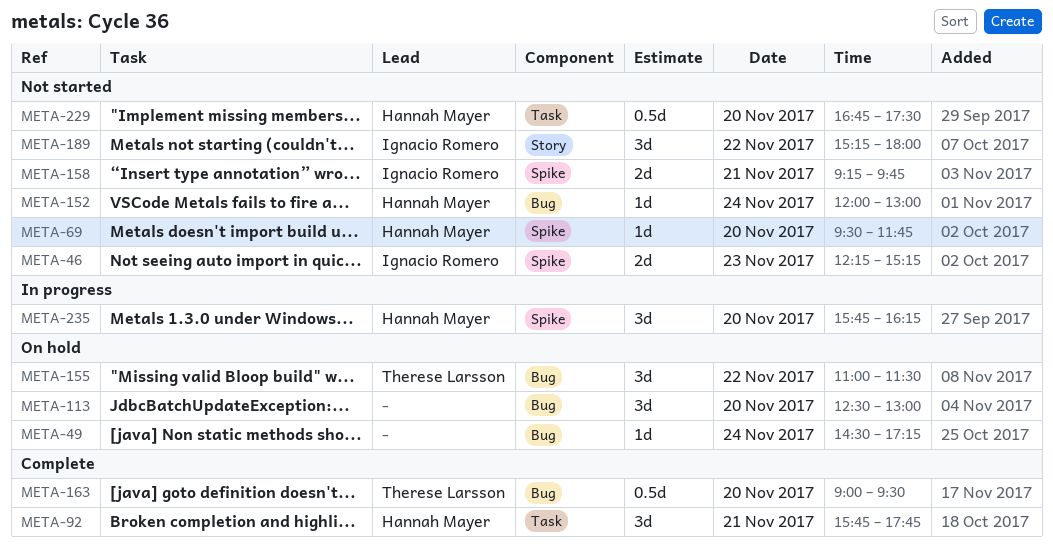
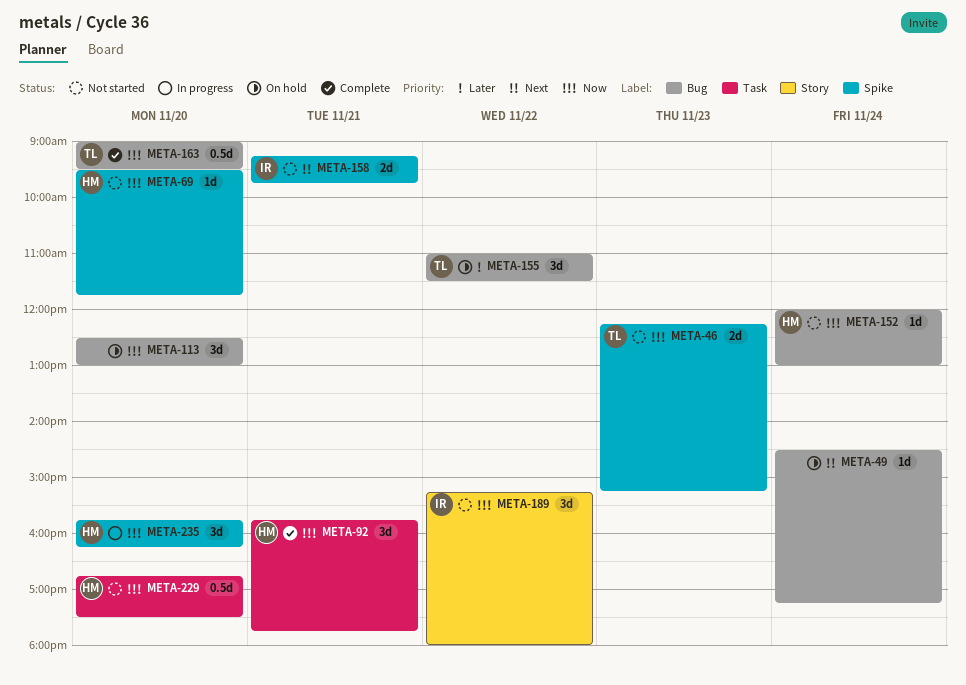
META-46, owner: Ignacio Romero -> Therese Larsson

